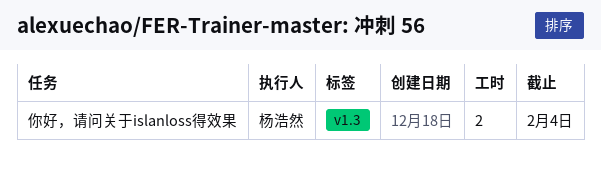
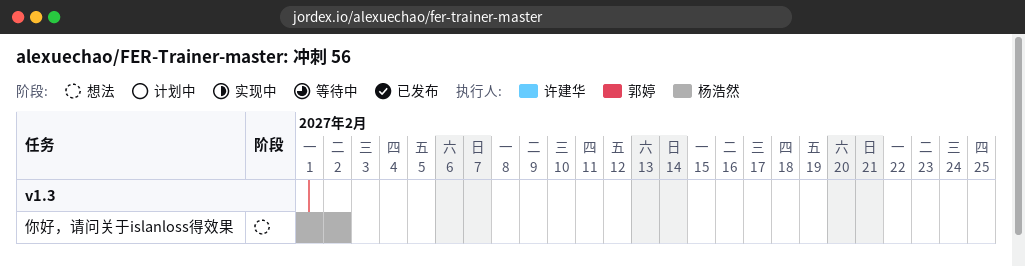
你好，请问关于islanloss得效果, due: Feb 4 -> Feb 2

